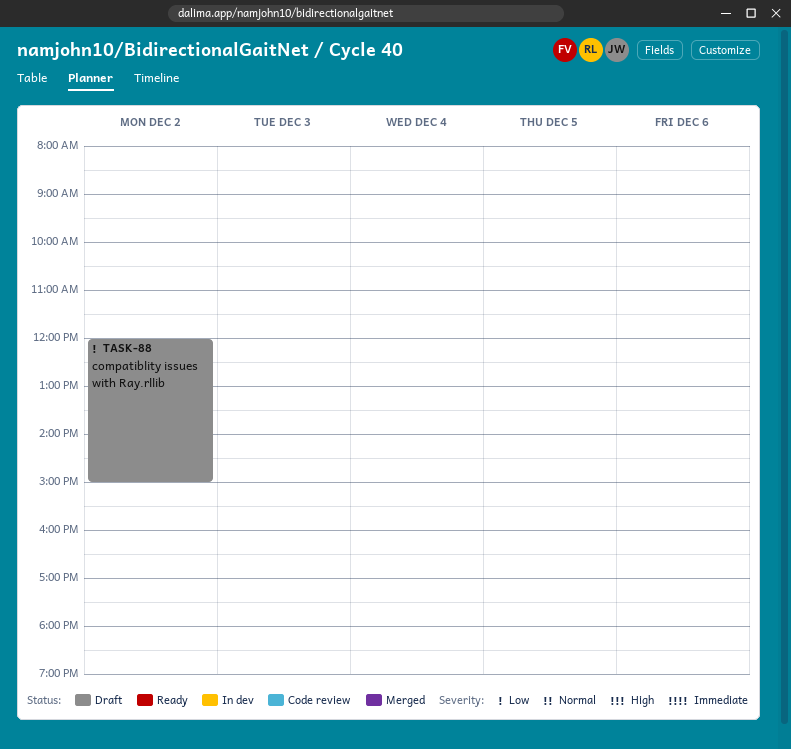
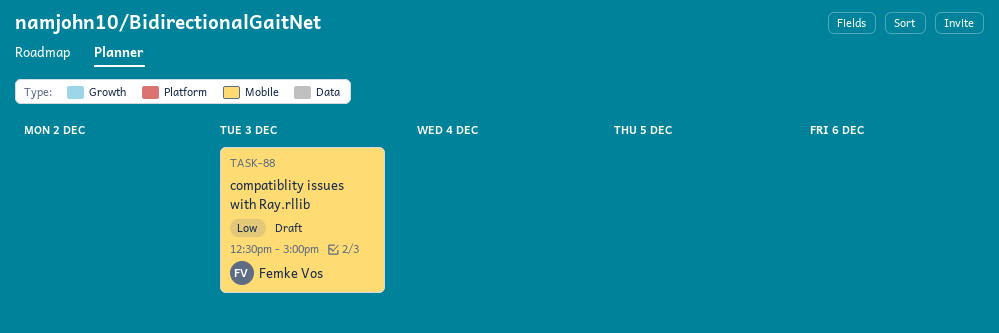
TASK-88, day: Dec 2 -> Dec 3
TASK-88, begins: 12:00 -> 12:30

